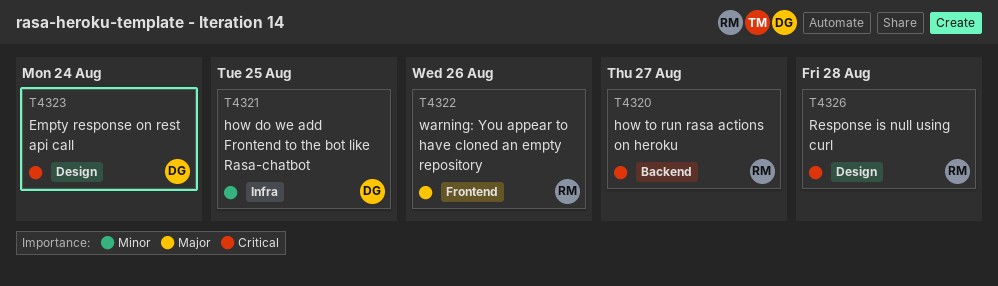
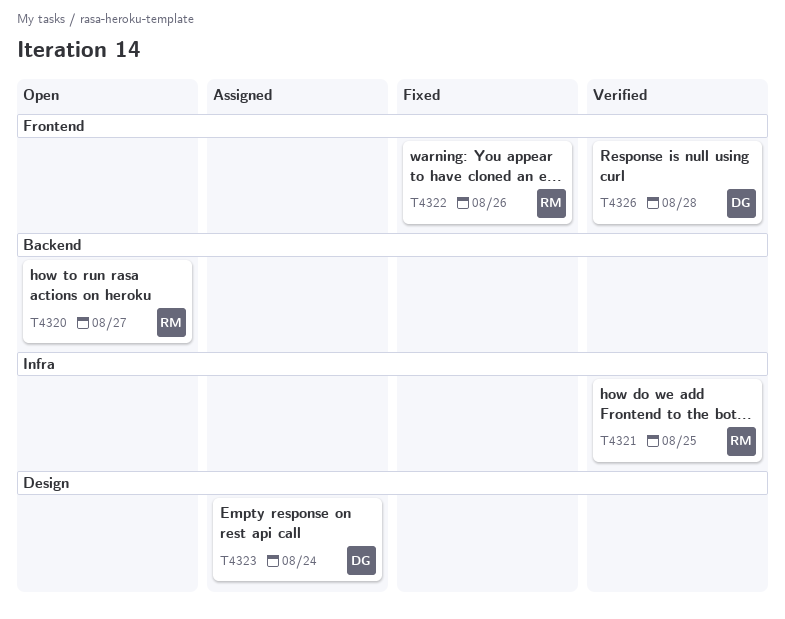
T4321, owner: DG -> RM
T4326, owner: RM -> DG
T4326, label: Design -> Frontend

